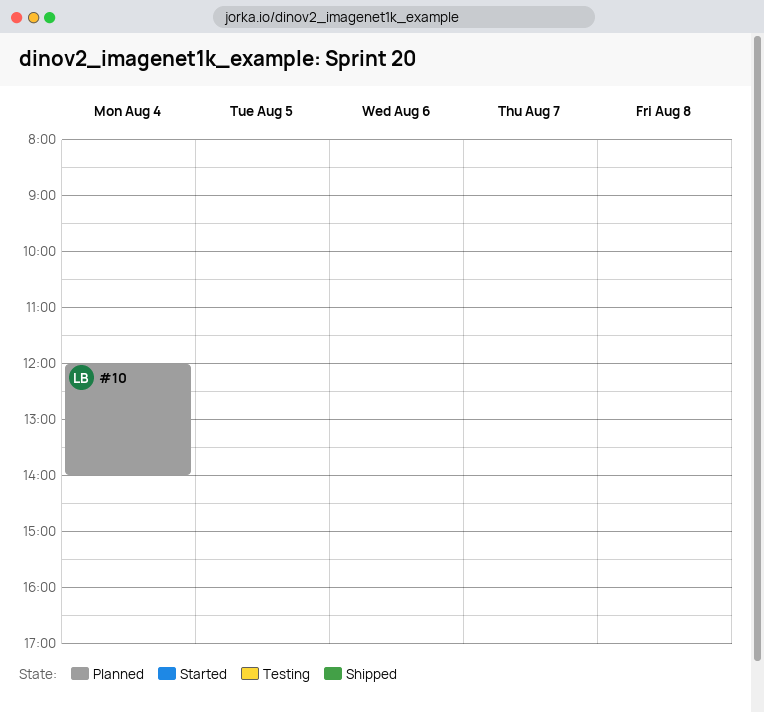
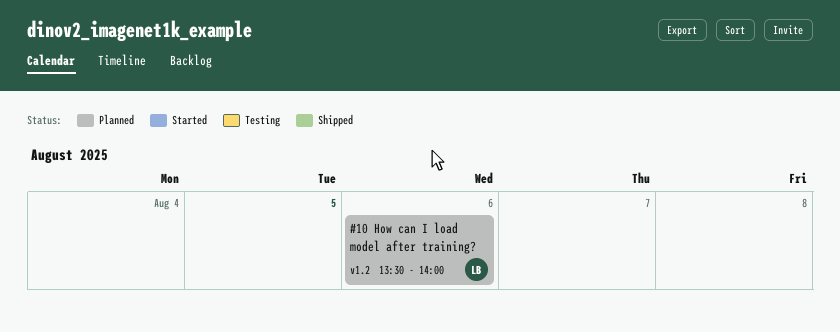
#10, day: Aug 4 -> Aug 6
#10, begins: 12:00 -> 13:30

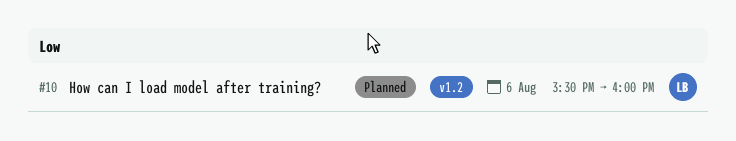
#10, begins: 13:30 -> 15:30
#10, ends: 14:00 -> 16:00

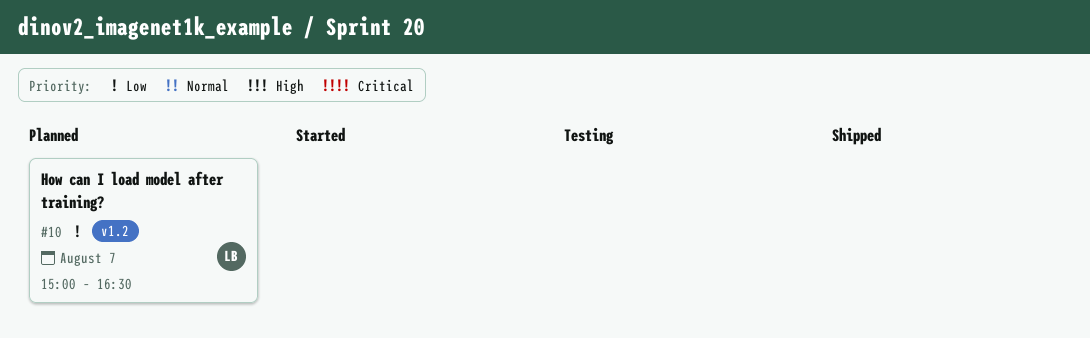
#10, day: Aug 6 -> Aug 7
#10, begins: 15:30 -> 15:00
#10, ends: 16:00 -> 16:30

